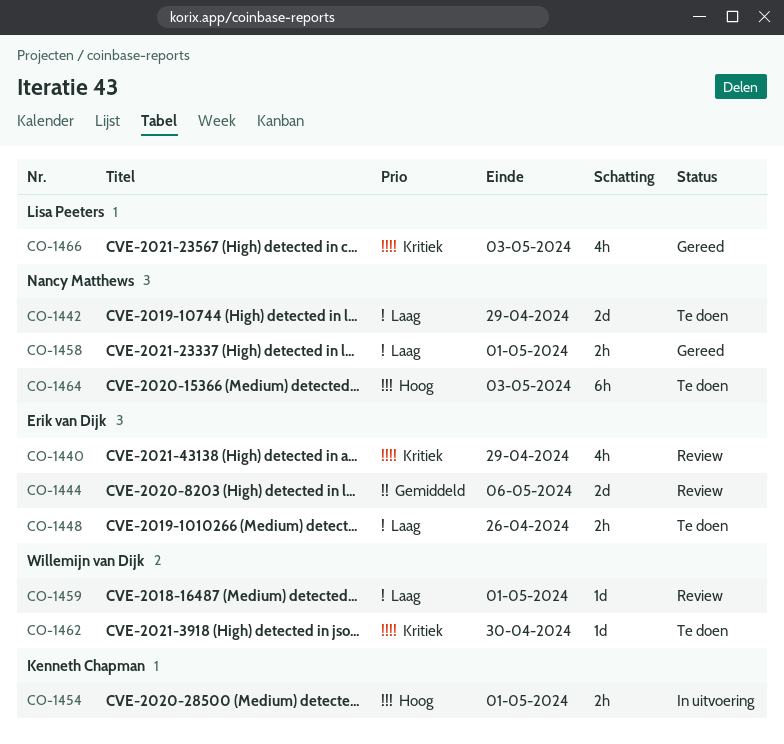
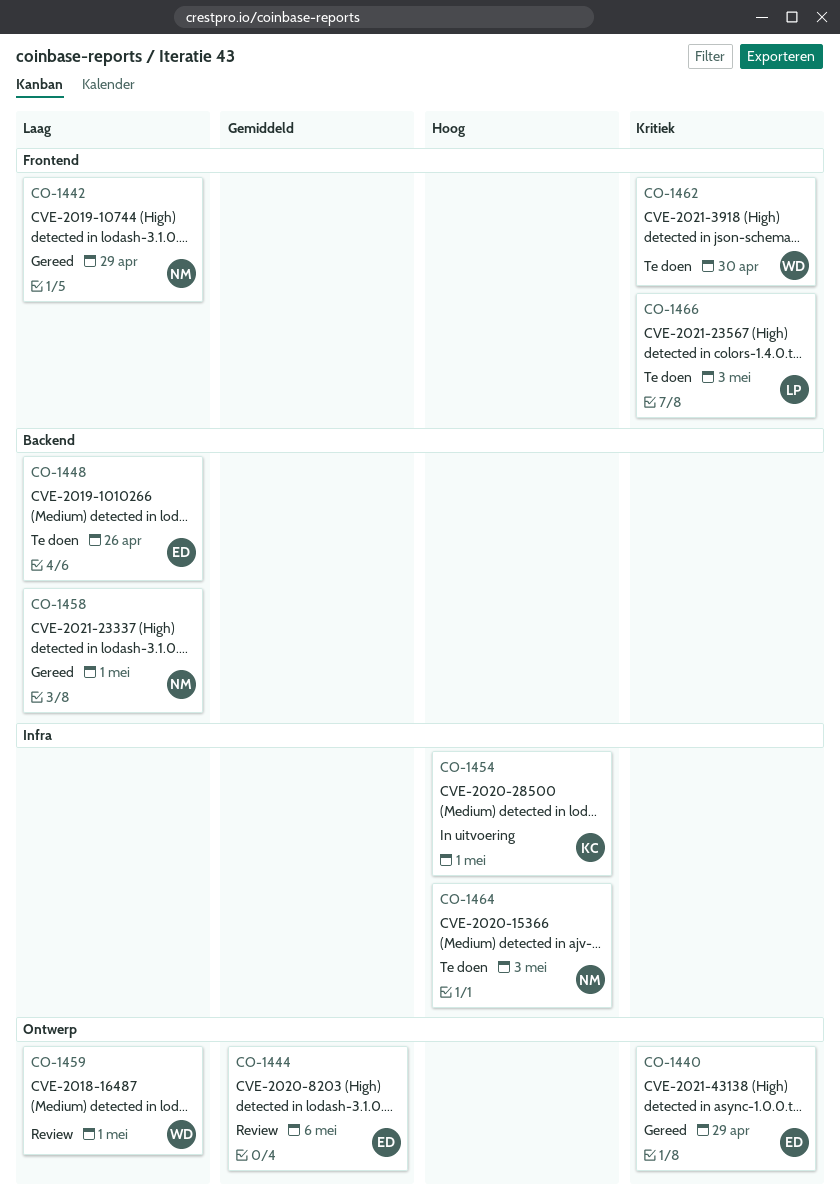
CO-1440, status: Review -> Gereed
CO-1442, status: Te doen -> Gereed
CO-1466, status: Gereed -> Te doen

